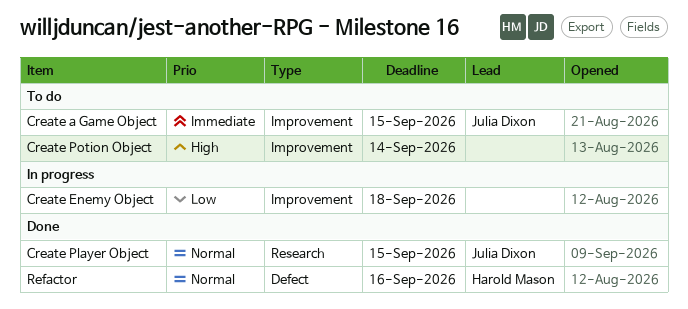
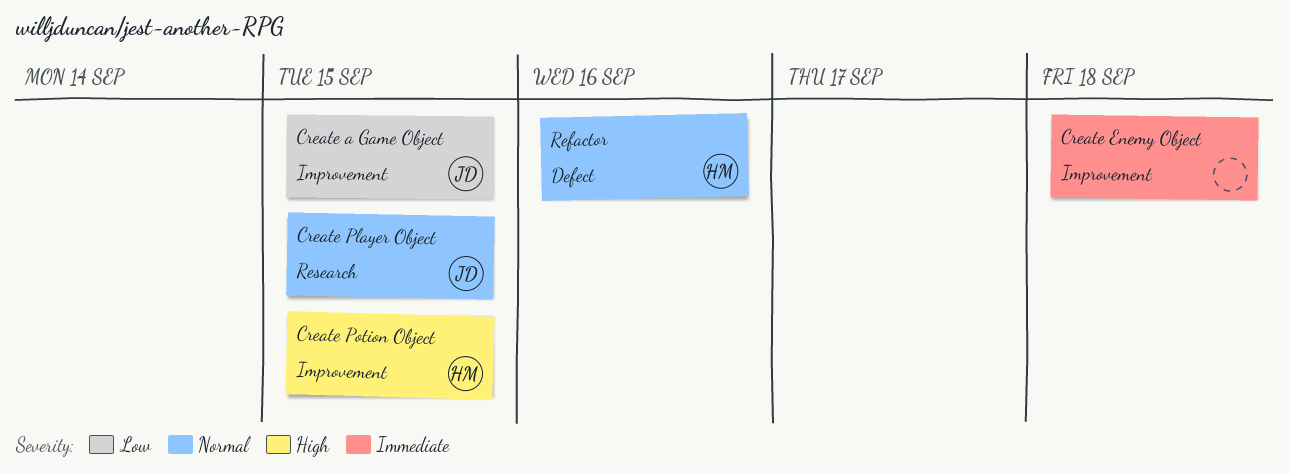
Create a Game Object, priority: Immediate -> Low
Create Enemy Object, priority: Low -> Immediate
Create Potion Object, owner: none -> Harold Mason
Create Potion Object, due: Sep 14 -> Sep 15

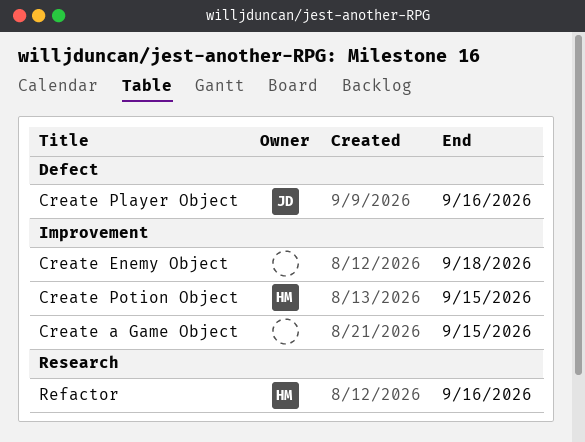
Create a Game Object, owner: JD -> none
Create Player Object, label: Research -> Defect
Create Player Object, due: Sep 15 -> Sep 16
Refactor, label: Defect -> Research

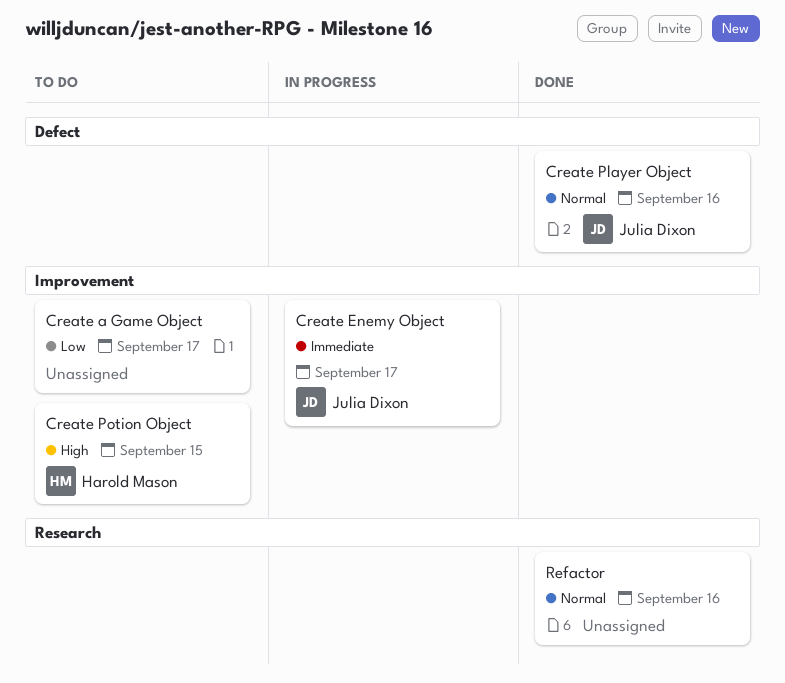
Create a Game Object, due: Sep 15 -> Sep 17
Create Enemy Object, owner: none -> Julia Dixon
Create Enemy Object, due: Sep 18 -> Sep 17
Refactor, owner: Harold Mason -> none

